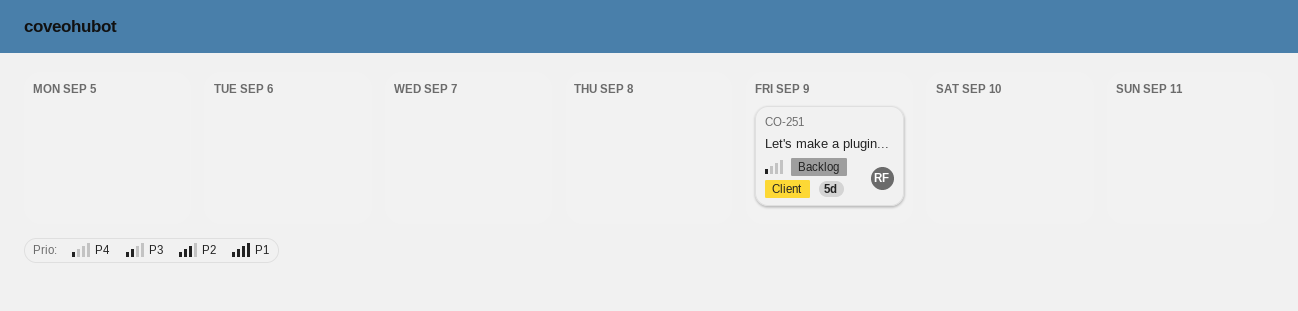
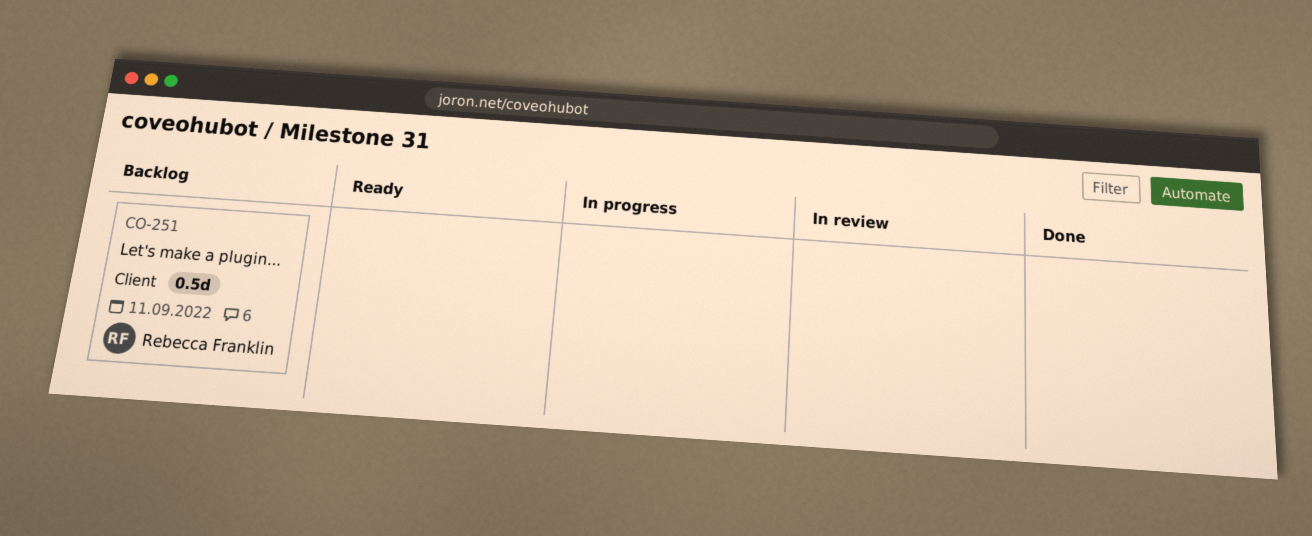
CO-251, estimate: 5d -> 0.5d
CO-251, due: Sep 9 -> Sep 11

